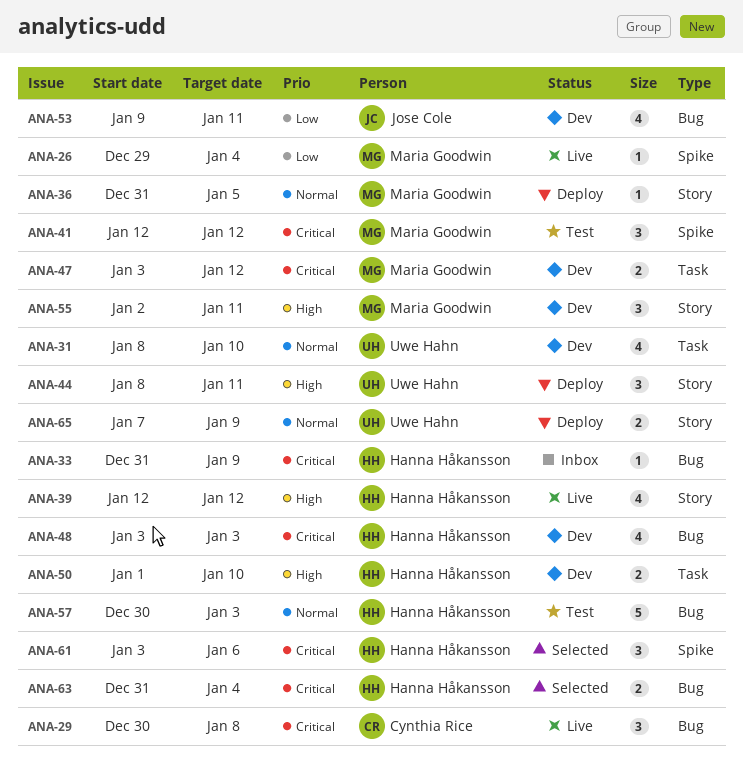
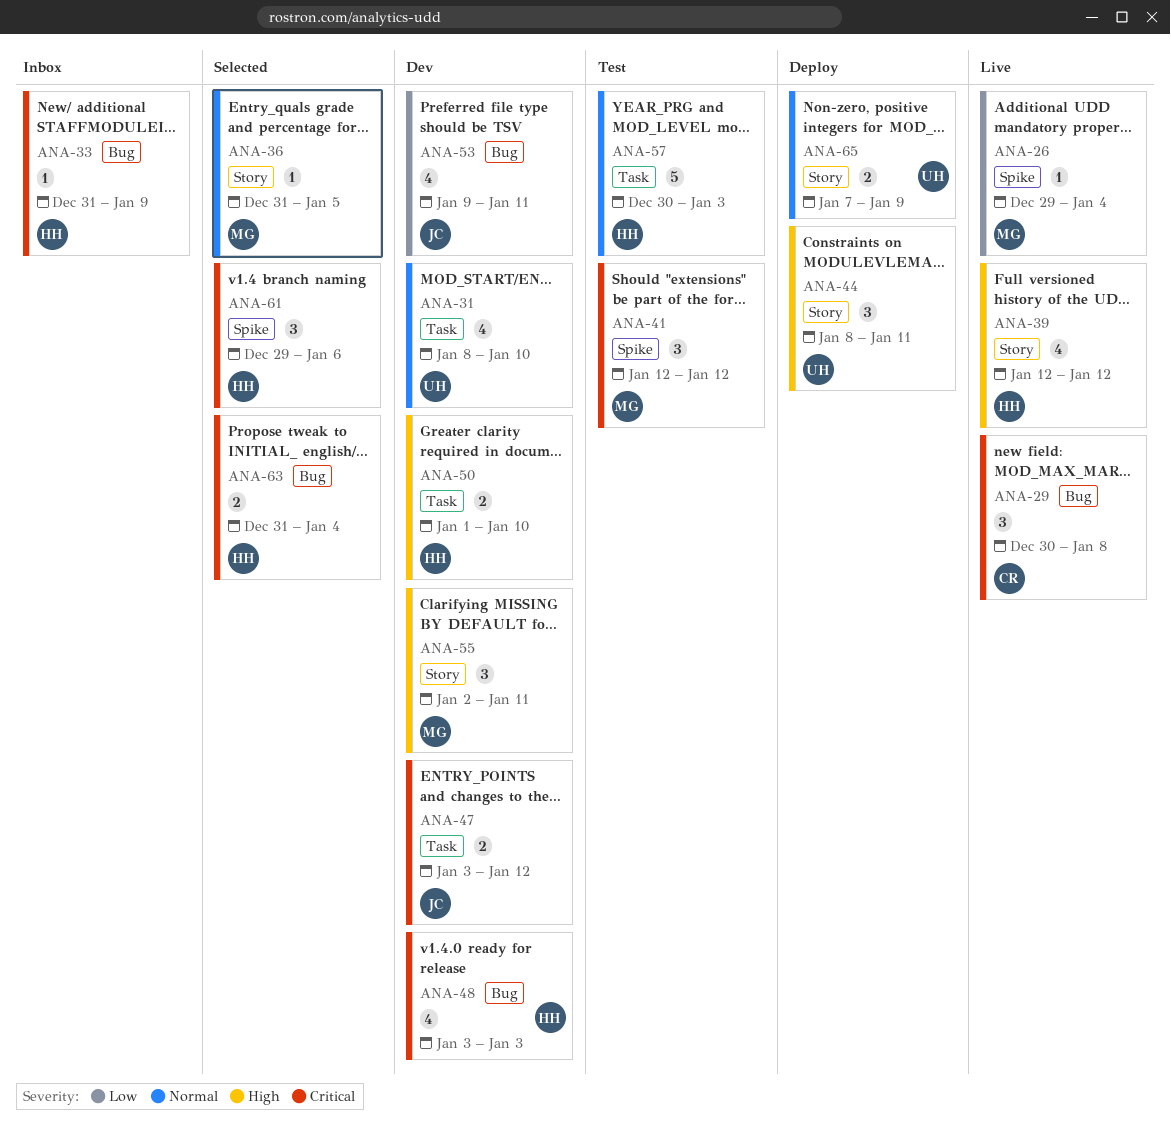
ANA-36, status: Deploy -> Selected
ANA-47, owner: Maria Goodwin -> Jose Cole
ANA-57, label: Bug -> Task
ANA-61, start: Jan 3 -> Dec 29

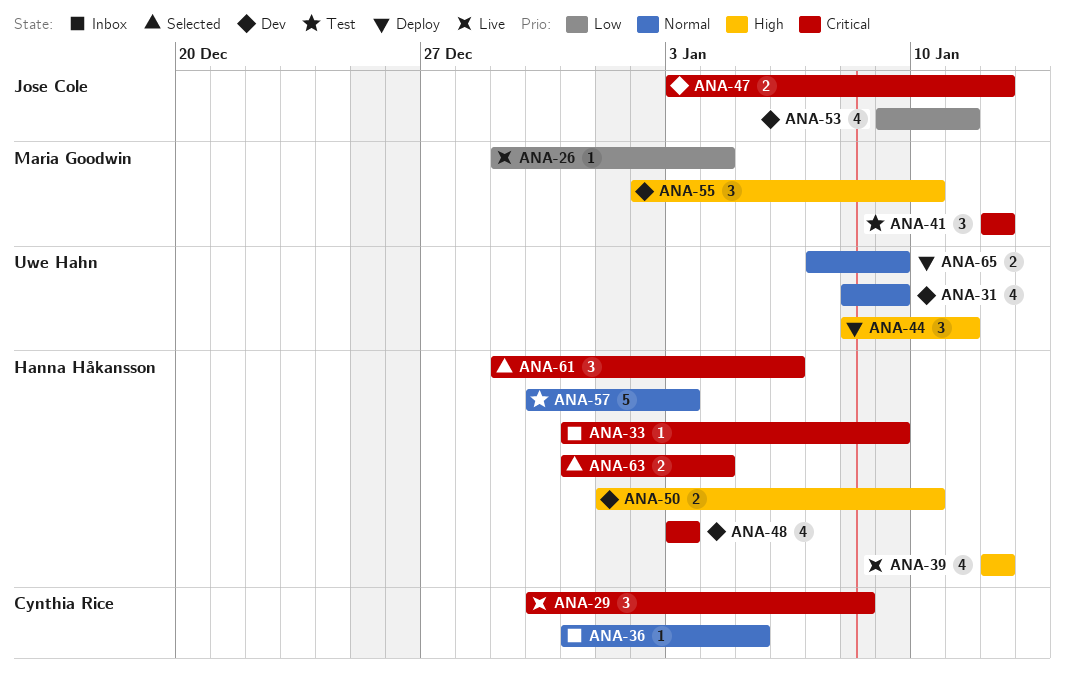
ANA-31, due: Jan 10 -> Jan 9
ANA-36, status: Selected -> Inbox
ANA-36, owner: Maria Goodwin -> Cynthia Rice
ANA-55, due: Jan 11 -> Jan 10

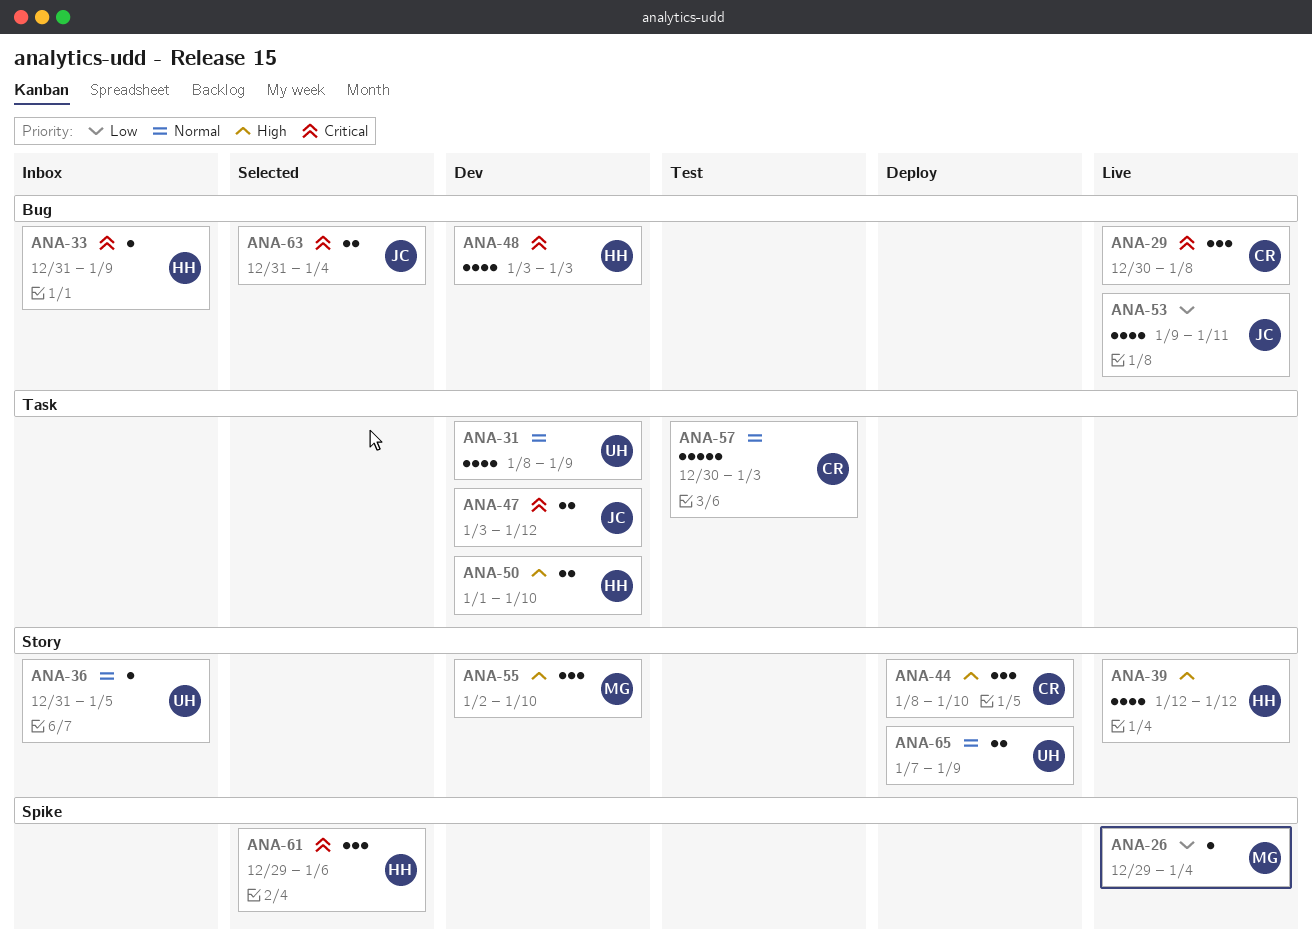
ANA-36, owner: Cynthia Rice -> Uwe Hahn
ANA-41: present -> none
ANA-44, owner: Uwe Hahn -> Cynthia Rice
ANA-44, due: Jan 11 -> Jan 10
ANA-53, status: Dev -> Live
ANA-57, owner: Hanna Håkansson -> Cynthia Rice
ANA-63, owner: Hanna Håkansson -> Jose Cole

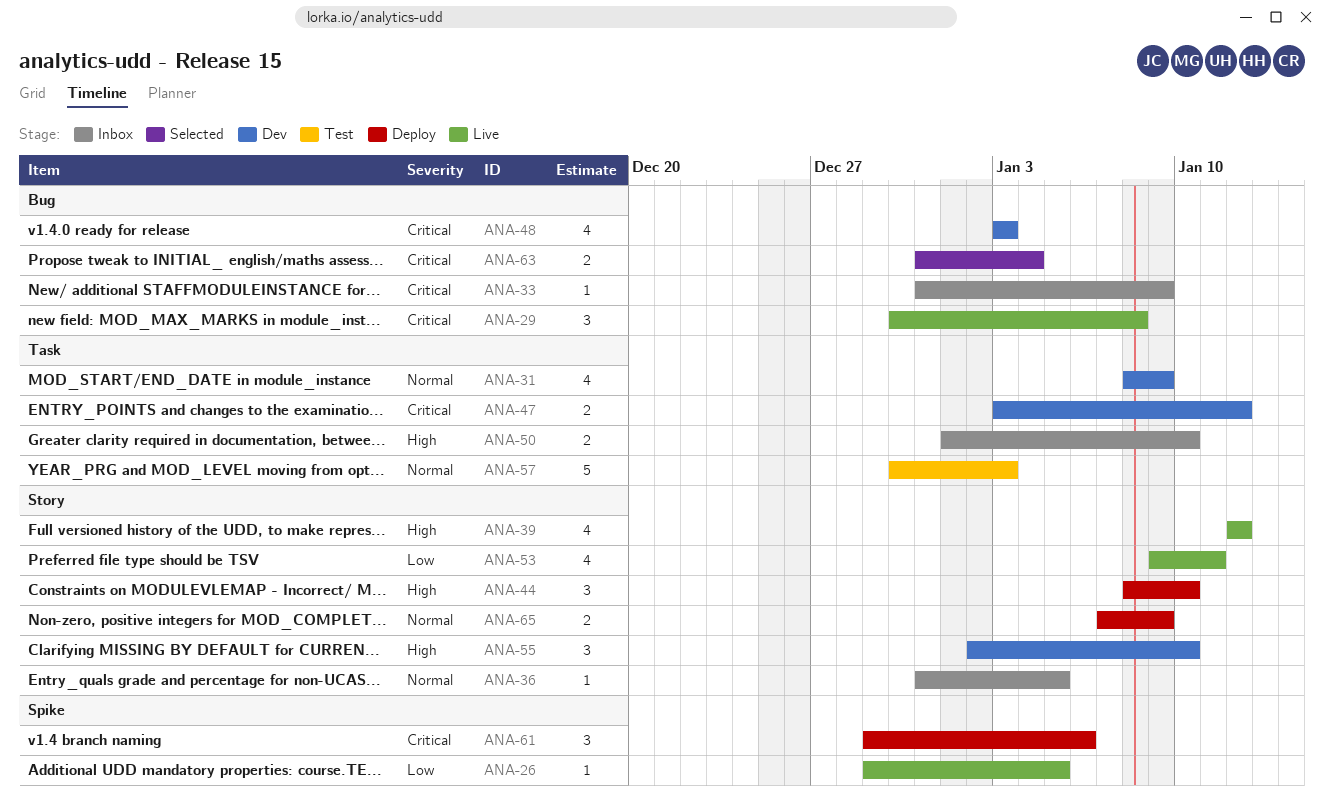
ANA-26, due: Jan 4 -> Jan 5
ANA-50, status: Dev -> Inbox
ANA-53, label: Bug -> Story
ANA-61, status: Selected -> Deploy

